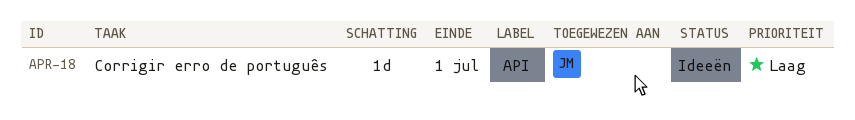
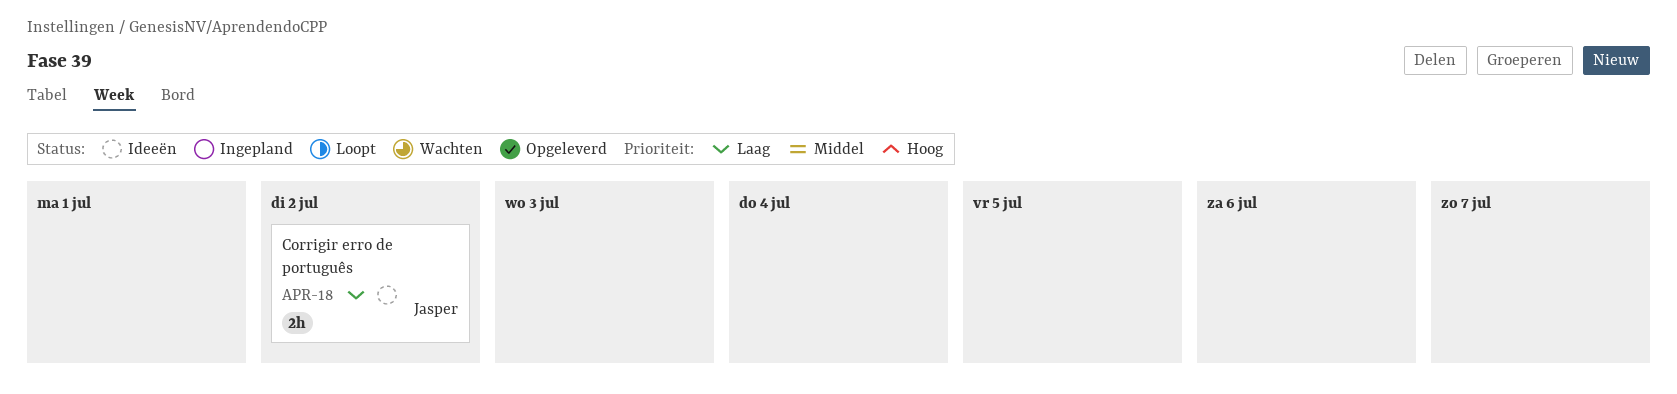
APR-18, estimate: 1d -> 2h
APR-18, due: Jul 1 -> Jul 2

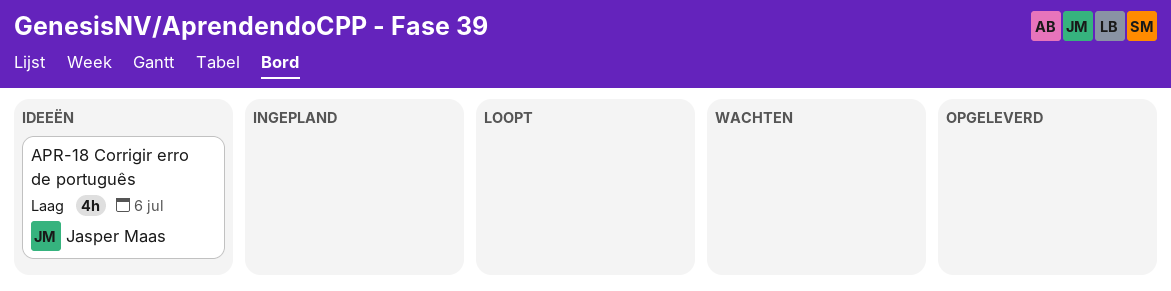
APR-18, estimate: 2h -> 4h
APR-18, due: Jul 2 -> Jul 6

